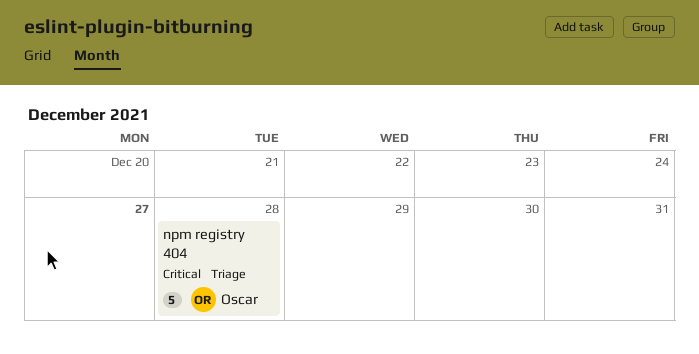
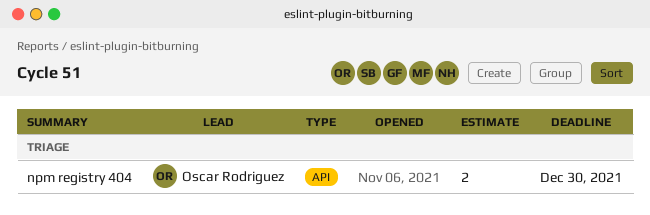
npm registry 404, estimate: 5 -> 2
npm registry 404, due: Dec 28 -> Dec 30

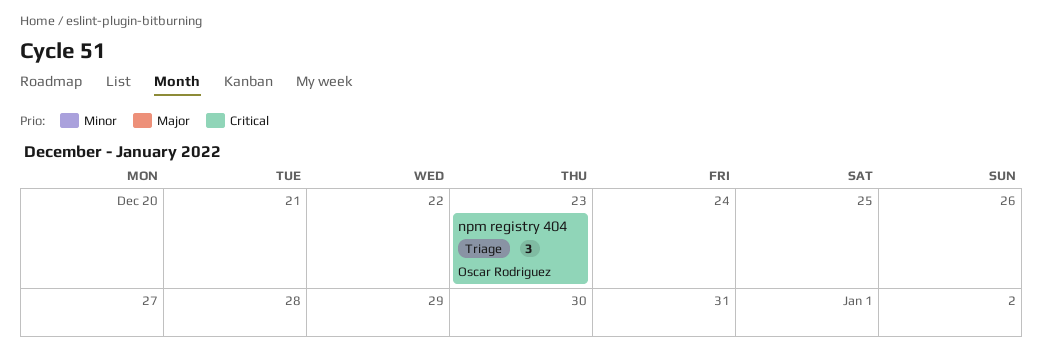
npm registry 404, estimate: 2 -> 3
npm registry 404, due: Dec 30 -> Dec 23

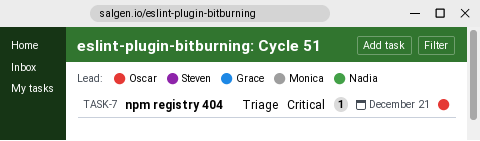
npm registry 404, estimate: 3 -> 1
npm registry 404, due: Dec 23 -> Dec 21

